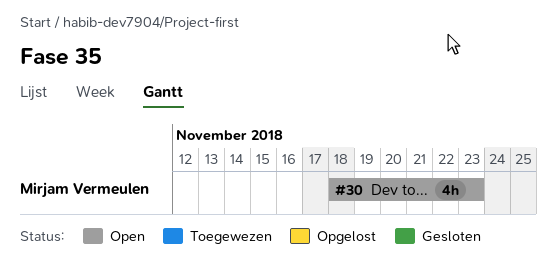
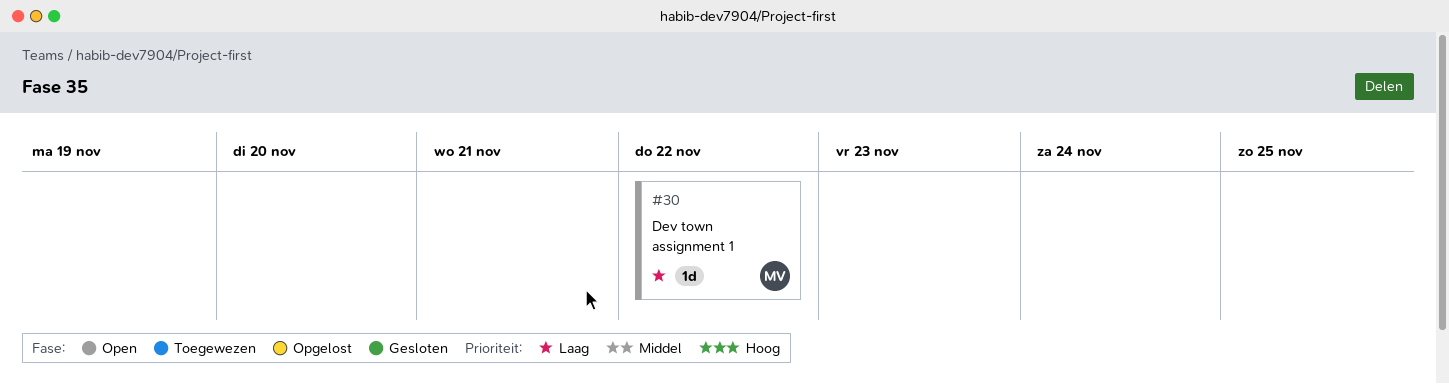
#30, estimate: 4h -> 1d
#30, due: Nov 23 -> Nov 22

